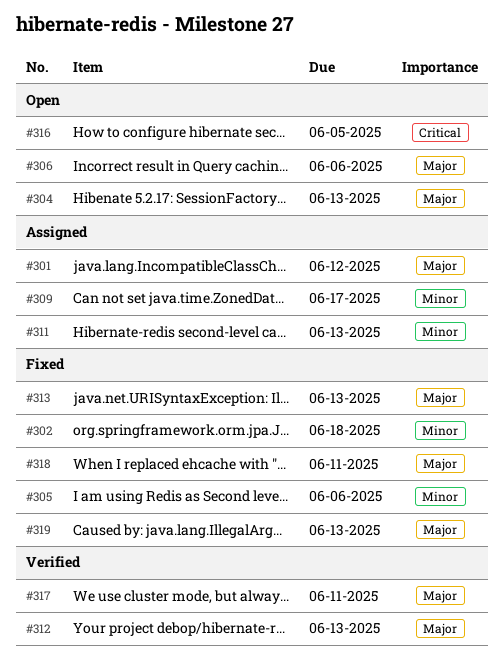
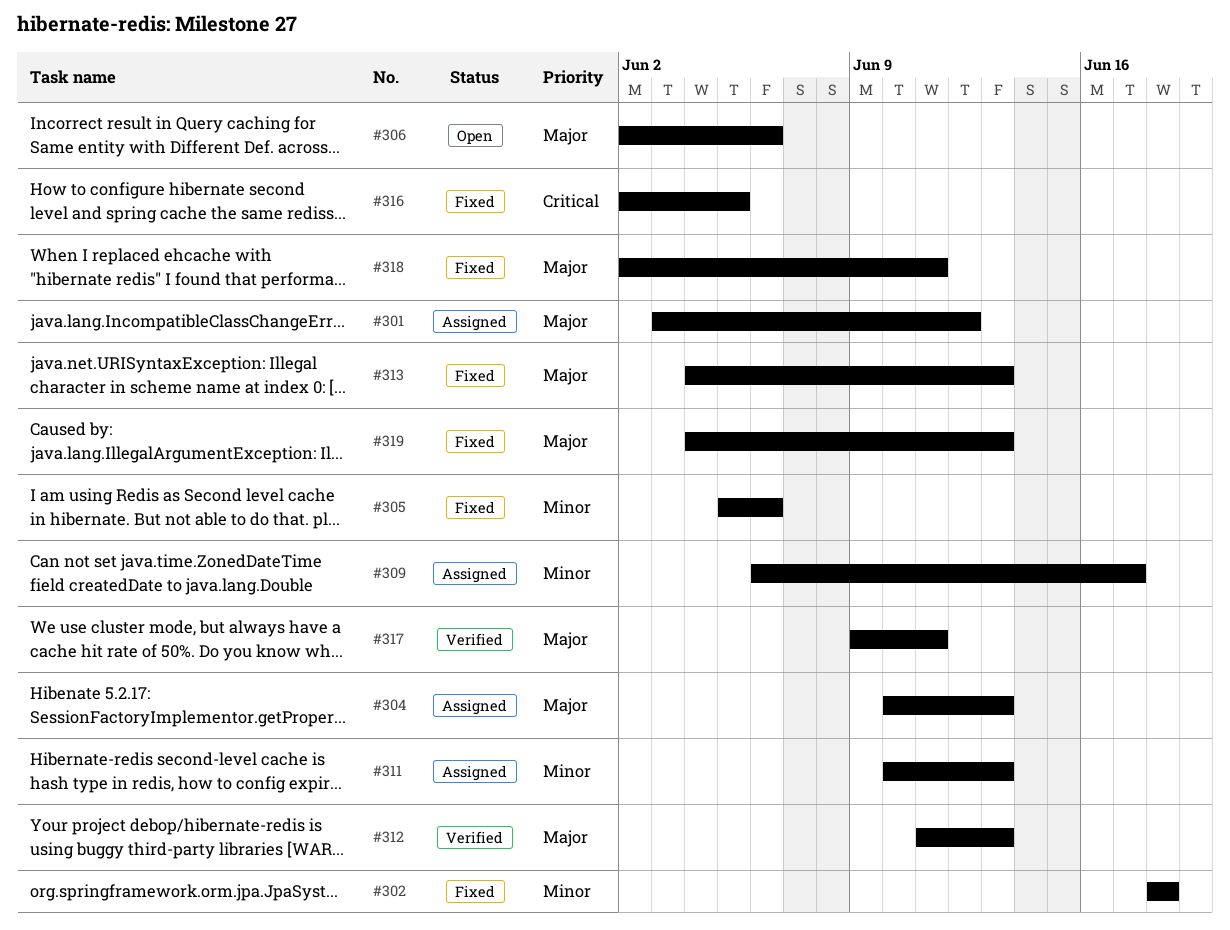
#304, status: Open -> Assigned
#316, status: Open -> Fixed

